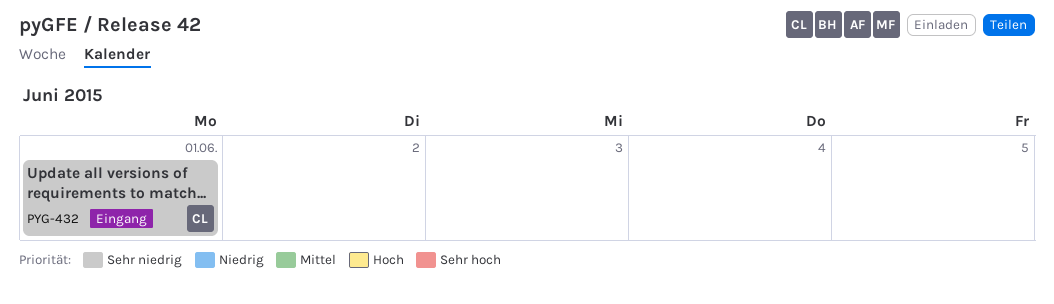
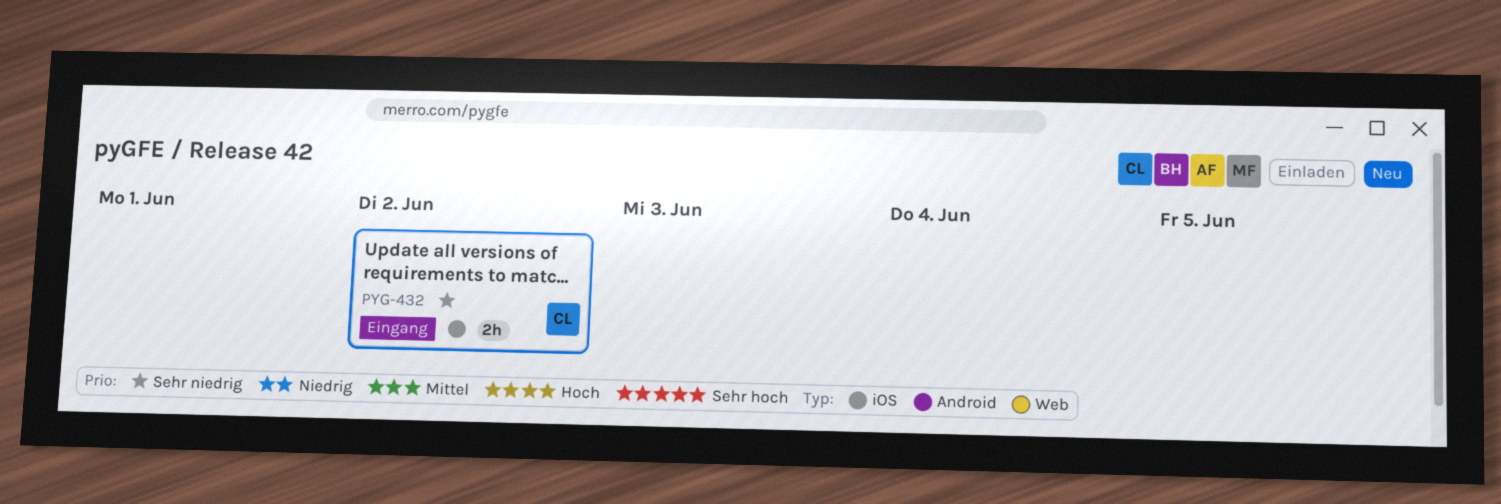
PYG-432, due: Jun 1 -> Jun 2

